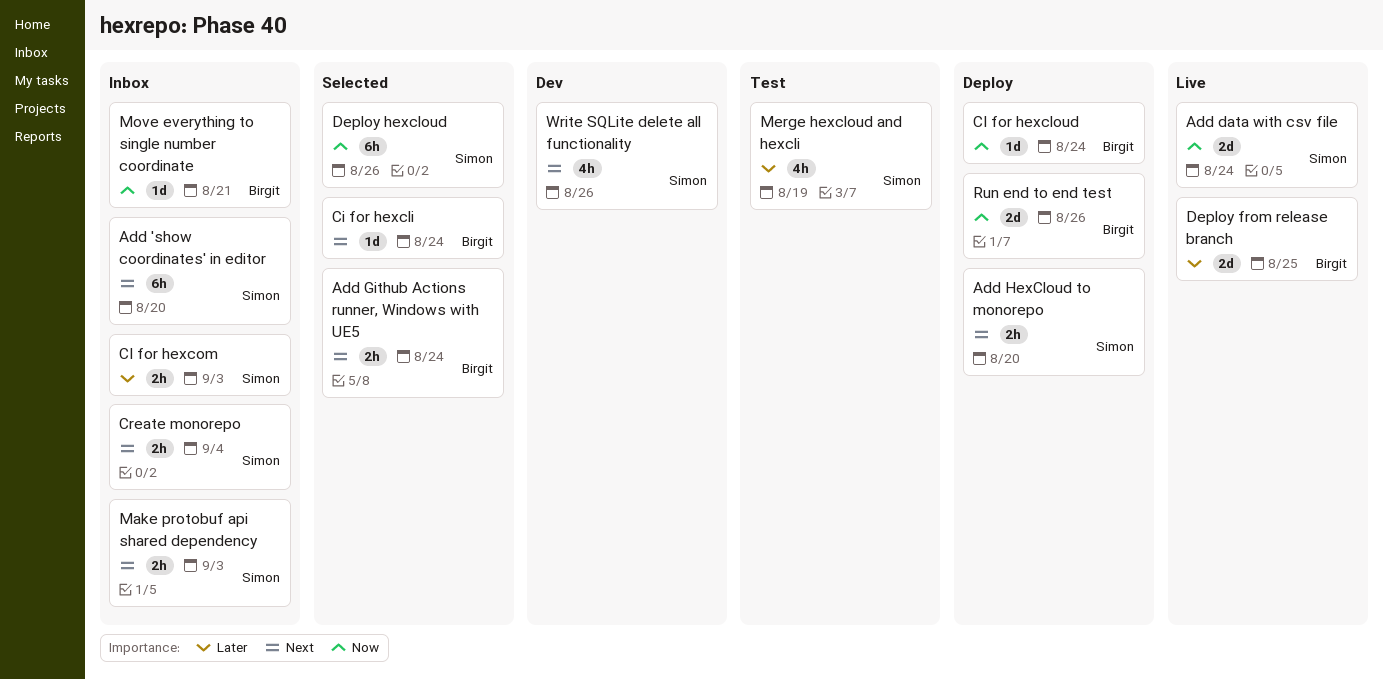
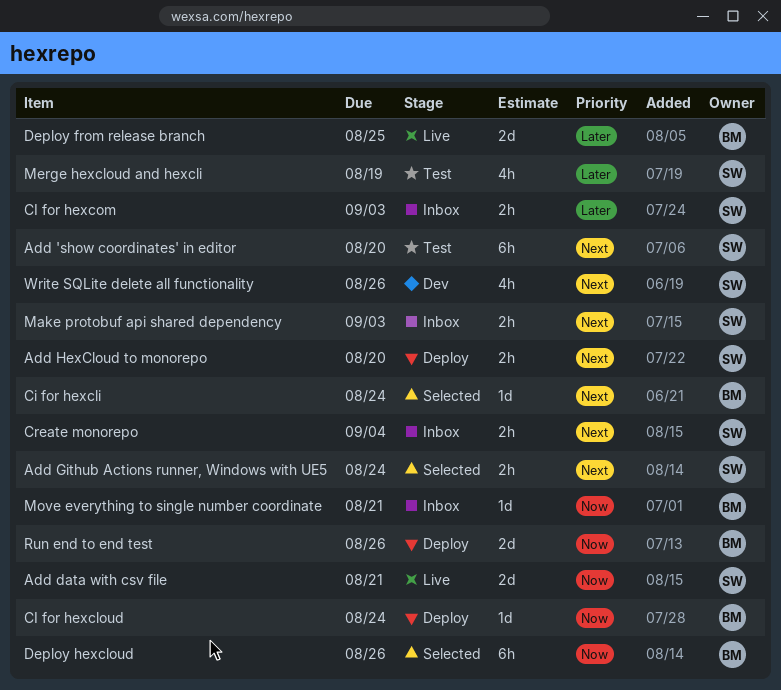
Add 'show coordinates' in editor, status: Inbox -> Test
Add data with csv file, due: Aug 24 -> Aug 21
Add Github Actions runner, Windows with UE5, owner: Birgit -> Simon
Deploy hexcloud, owner: Simon -> Birgit

